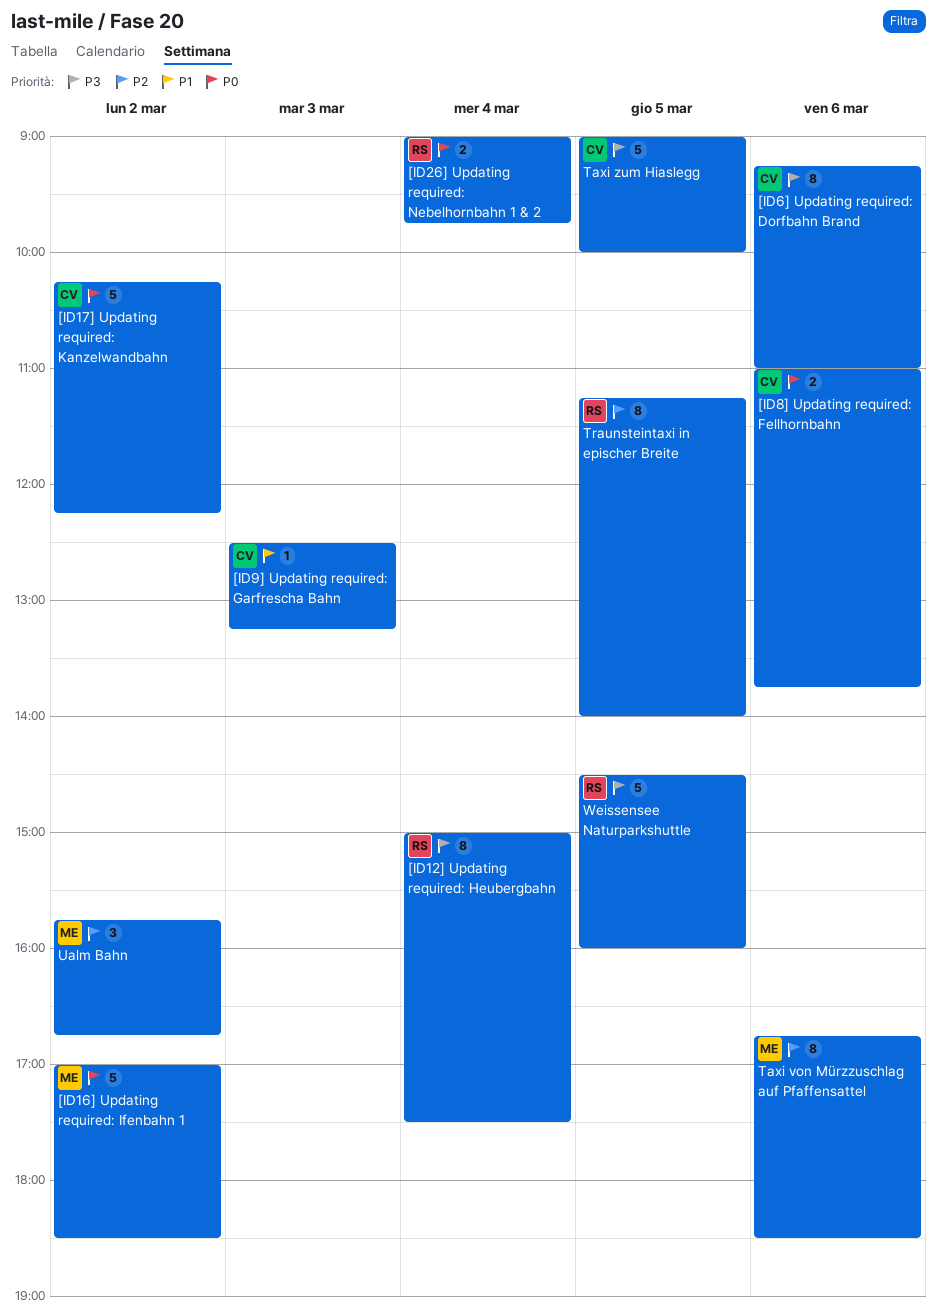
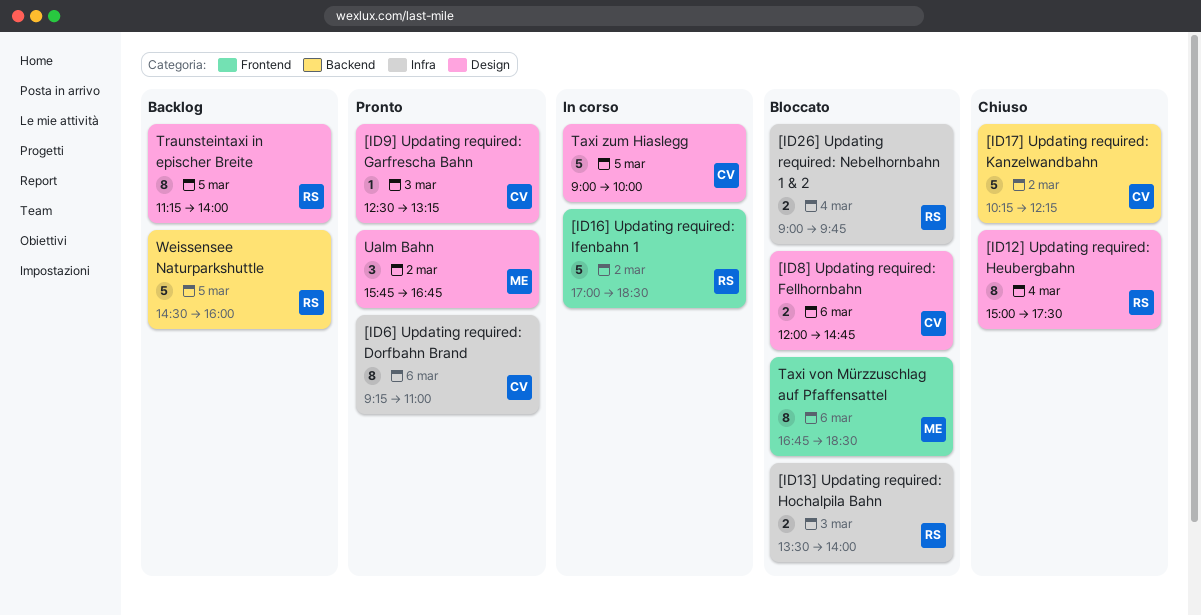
[ID13] Updating required: Hochalpila Bahn: none -> present
[ID16] Updating required: Ifenbahn 1, owner: ME -> RS
[ID8] Updating required: Fellhornbahn, begins: 11:00 -> 12:00
[ID8] Updating required: Fellhornbahn, ends: 13:45 -> 14:45

